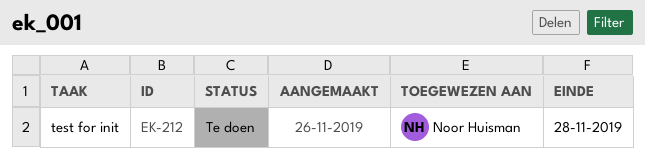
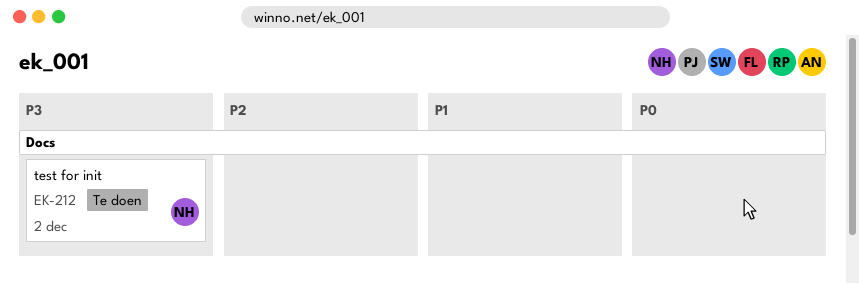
EK-212, due: Nov 28 -> Dec 2

